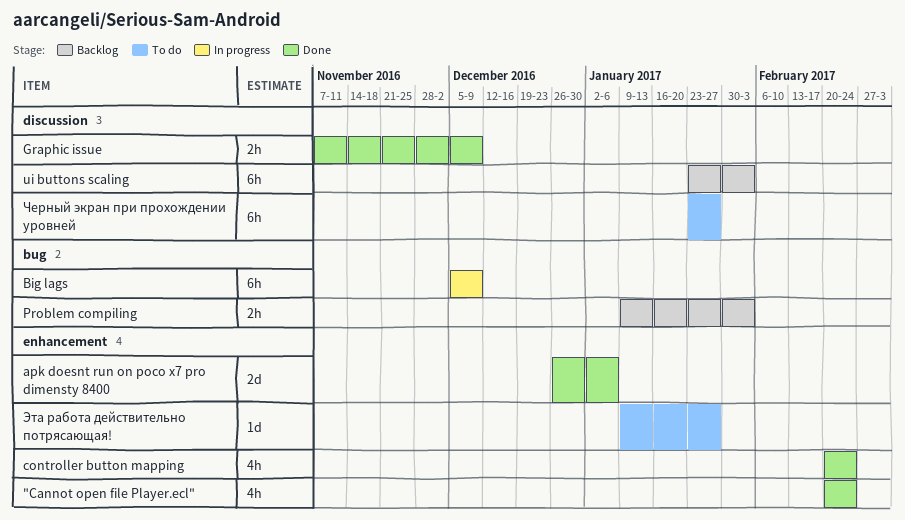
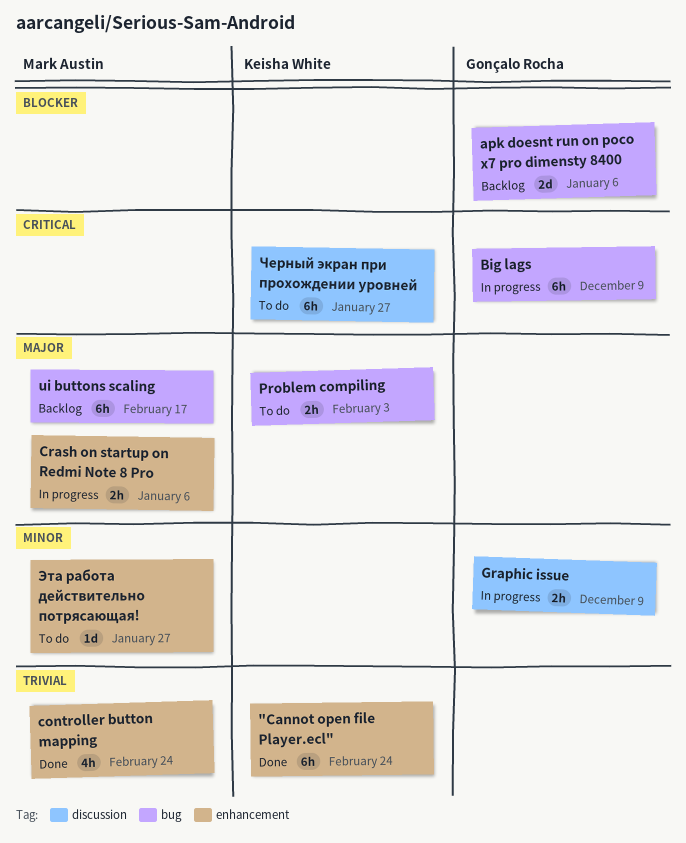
"Cannot open file Player.ecl", estimate: 4h -> 6h
apk doesnt run on poco x7 pro dimensty 8400, status: Done -> Backlog
apk doesnt run on poco x7 pro dimensty 8400, label: enhancement -> bug
Crash on startup on Redmi Note 8 Pro: none -> present
Graphic issue, status: Done -> In progress
Problem compiling, status: Backlog -> To do
ui buttons scaling, label: discussion -> bug
ui buttons scaling, due: Feb 3 -> Feb 17

